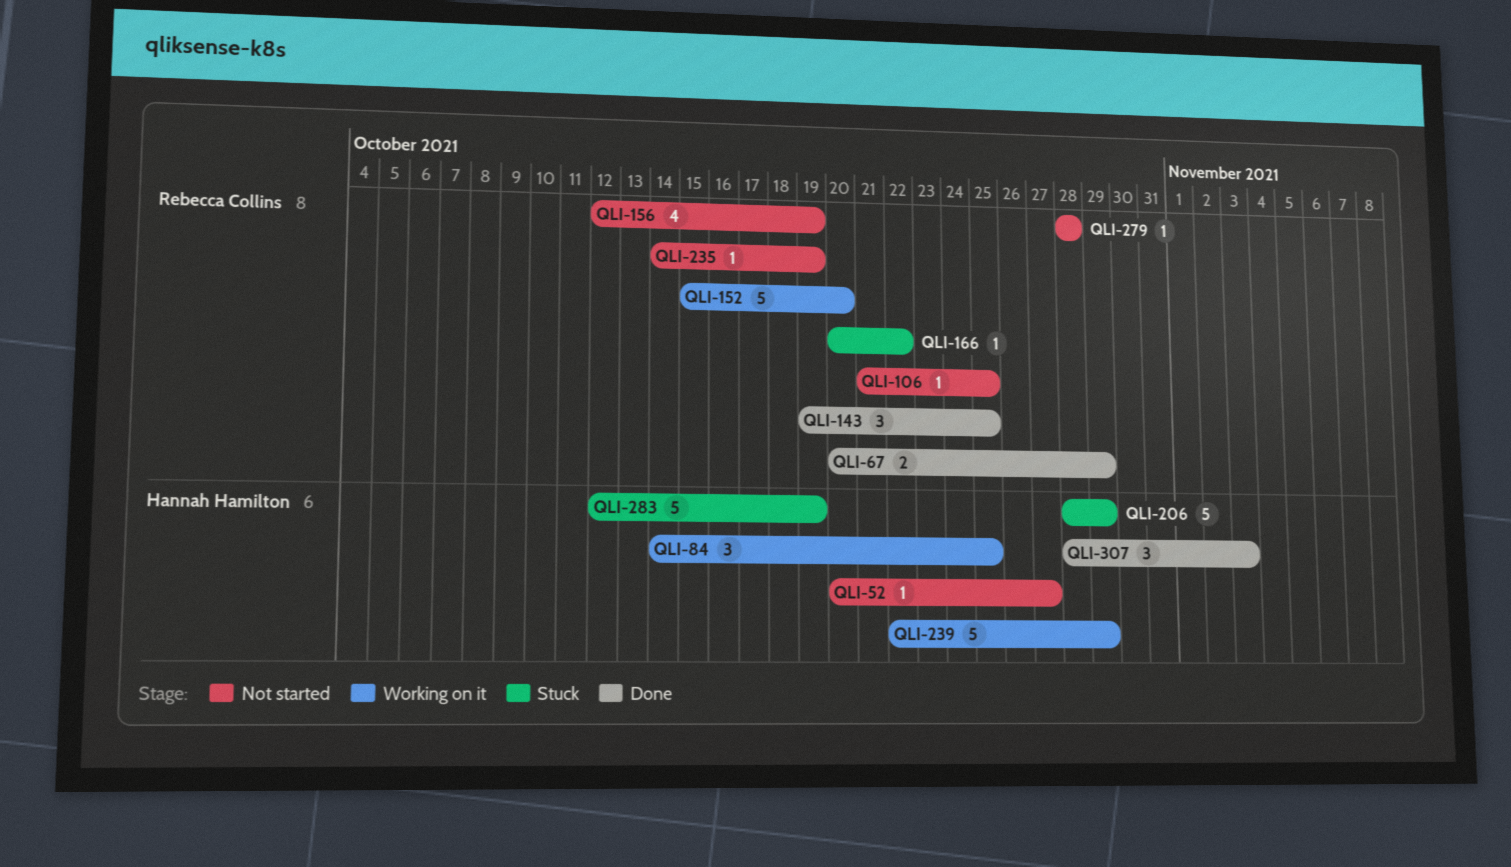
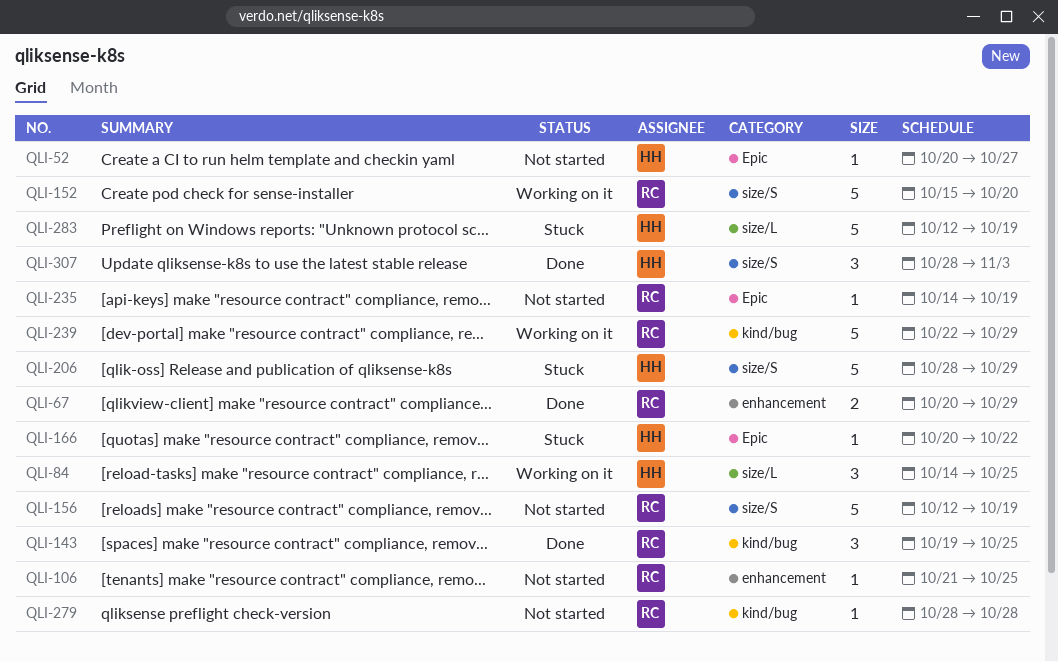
QLI-156, estimate: 4 -> 5
QLI-166, owner: Rebecca Collins -> Hannah Hamilton
QLI-239, owner: Hannah Hamilton -> Rebecca Collins

